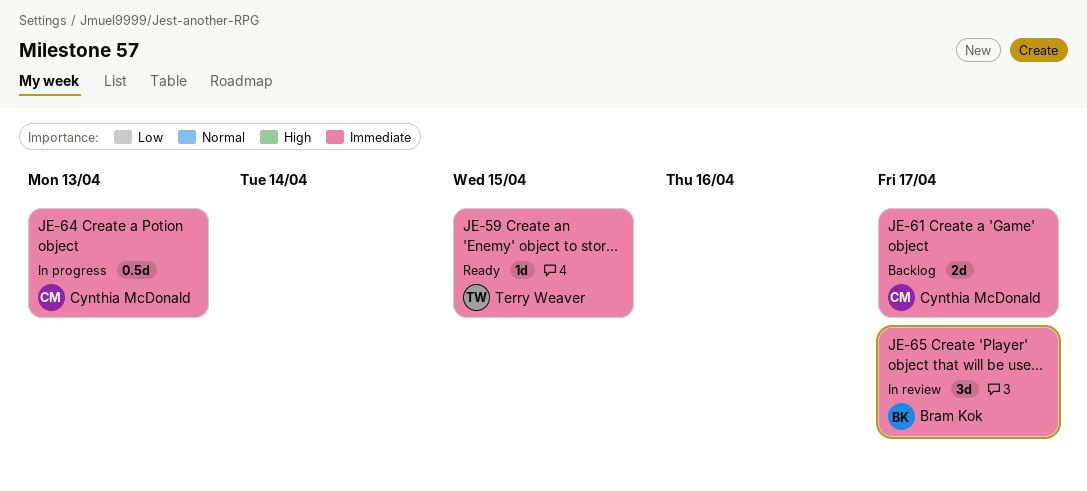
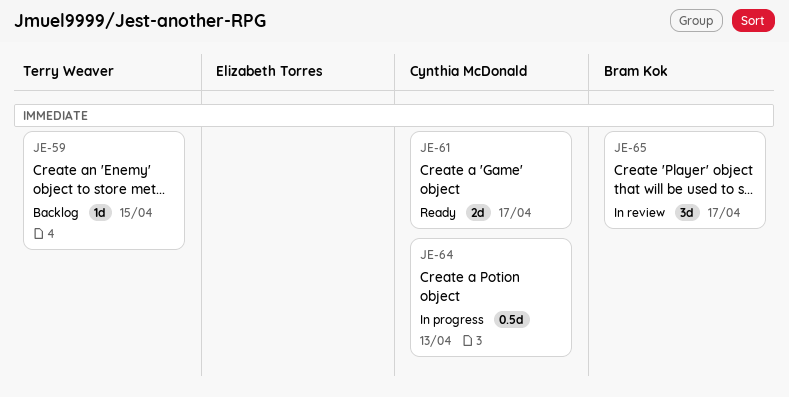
JE-59, status: Ready -> Backlog
JE-61, status: Backlog -> Ready

